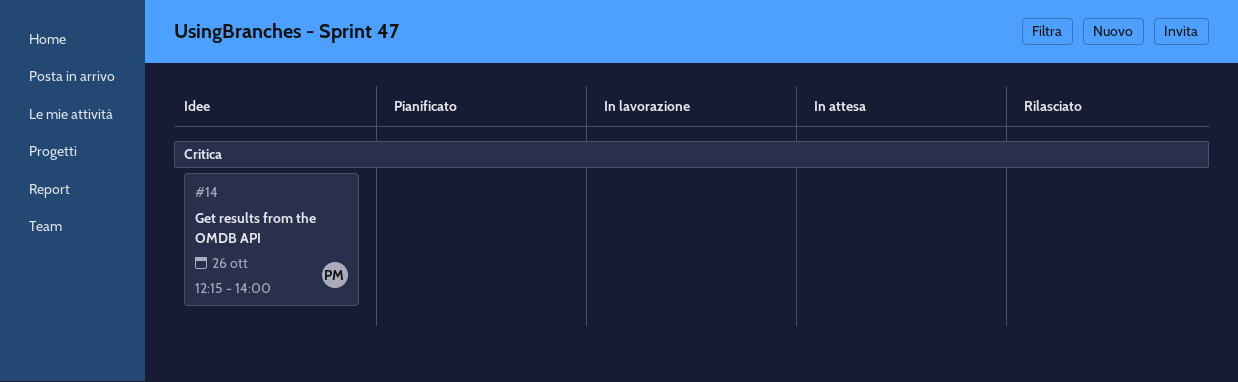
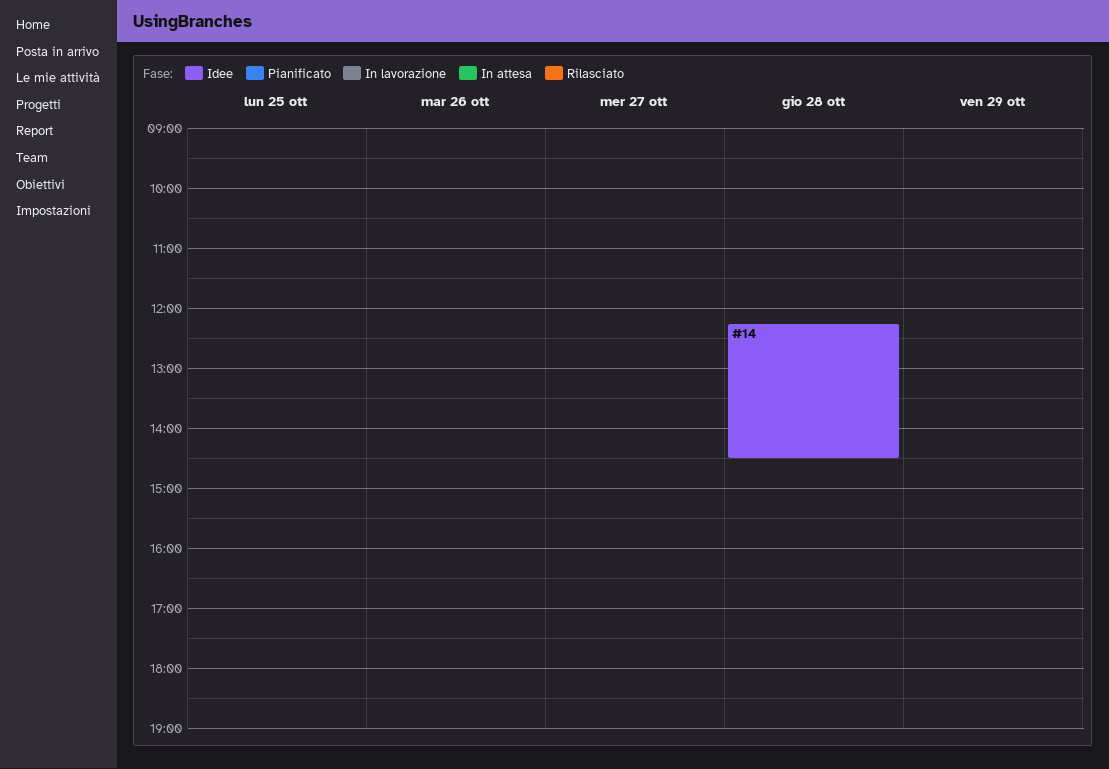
#14, day: Oct 26 -> Oct 28
#14, ends: 14:00 -> 14:30

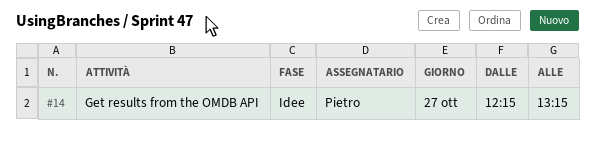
#14, day: Oct 28 -> Oct 27
#14, ends: 14:30 -> 13:15

